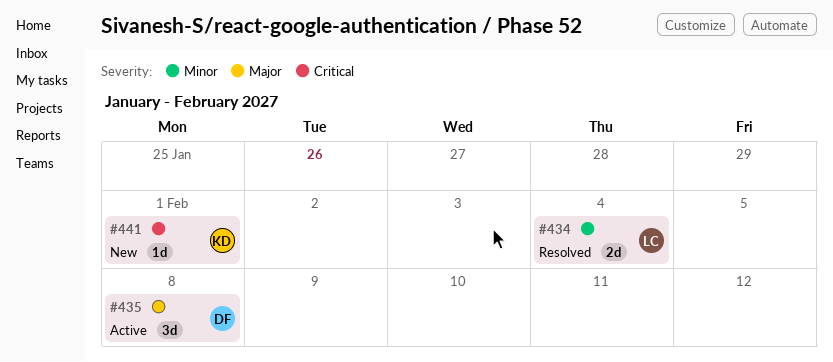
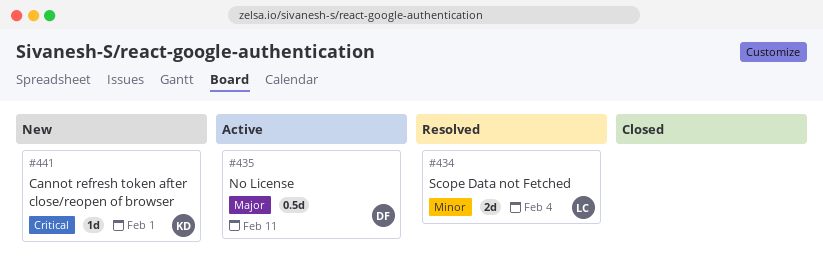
#435, estimate: 3d -> 0.5d
#435, due: Feb 8 -> Feb 11

